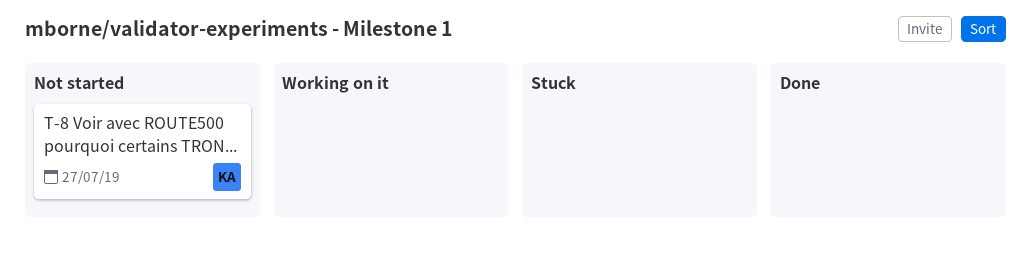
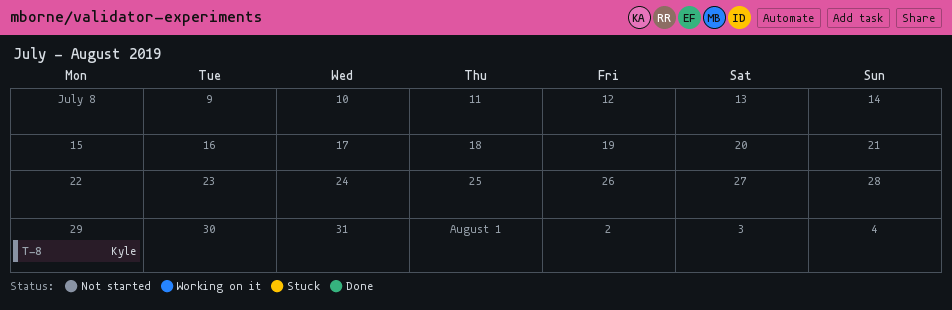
T-8, due: Jul 27 -> Jul 29

